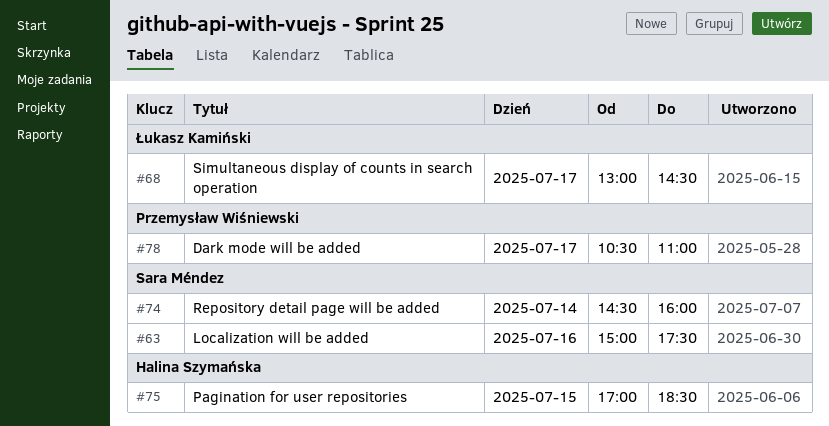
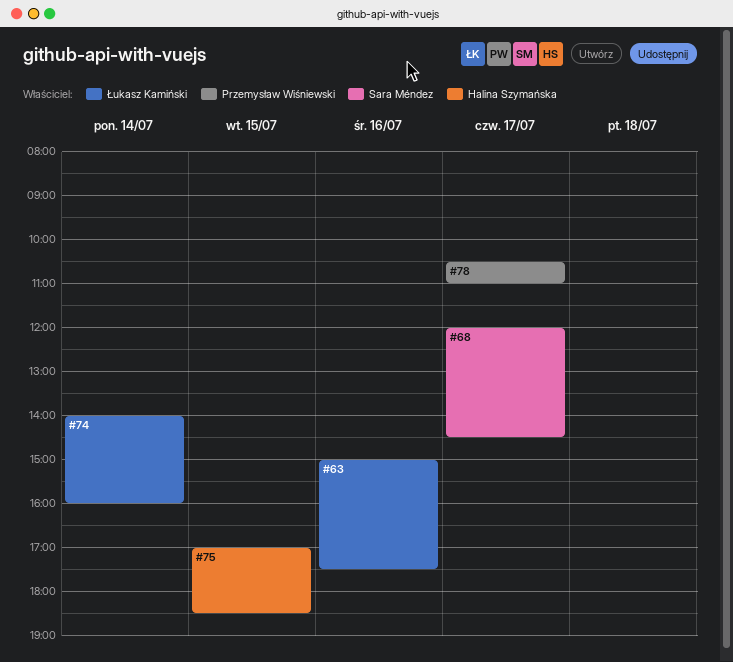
#63, owner: Sara Méndez -> Łukasz Kamiński
#68, owner: Łukasz Kamiński -> Sara Méndez
#68, begins: 13:00 -> 12:00
#74, owner: Sara Méndez -> Łukasz Kamiński
#74, begins: 14:30 -> 14:00

